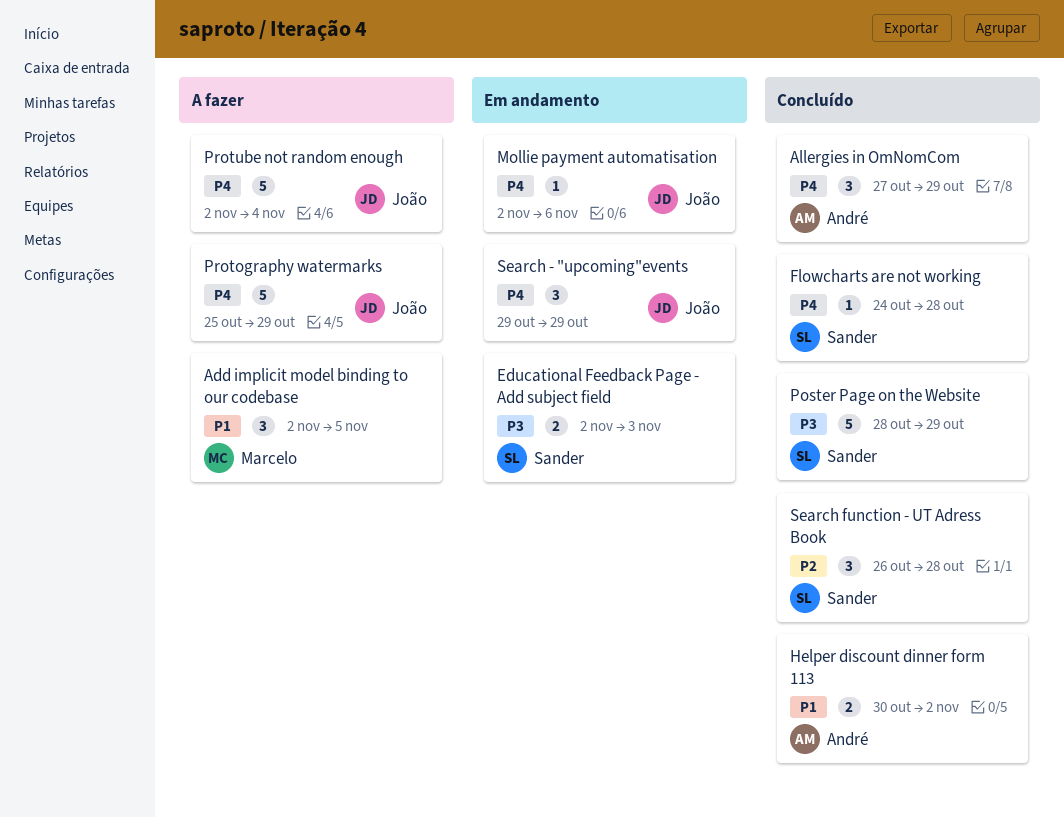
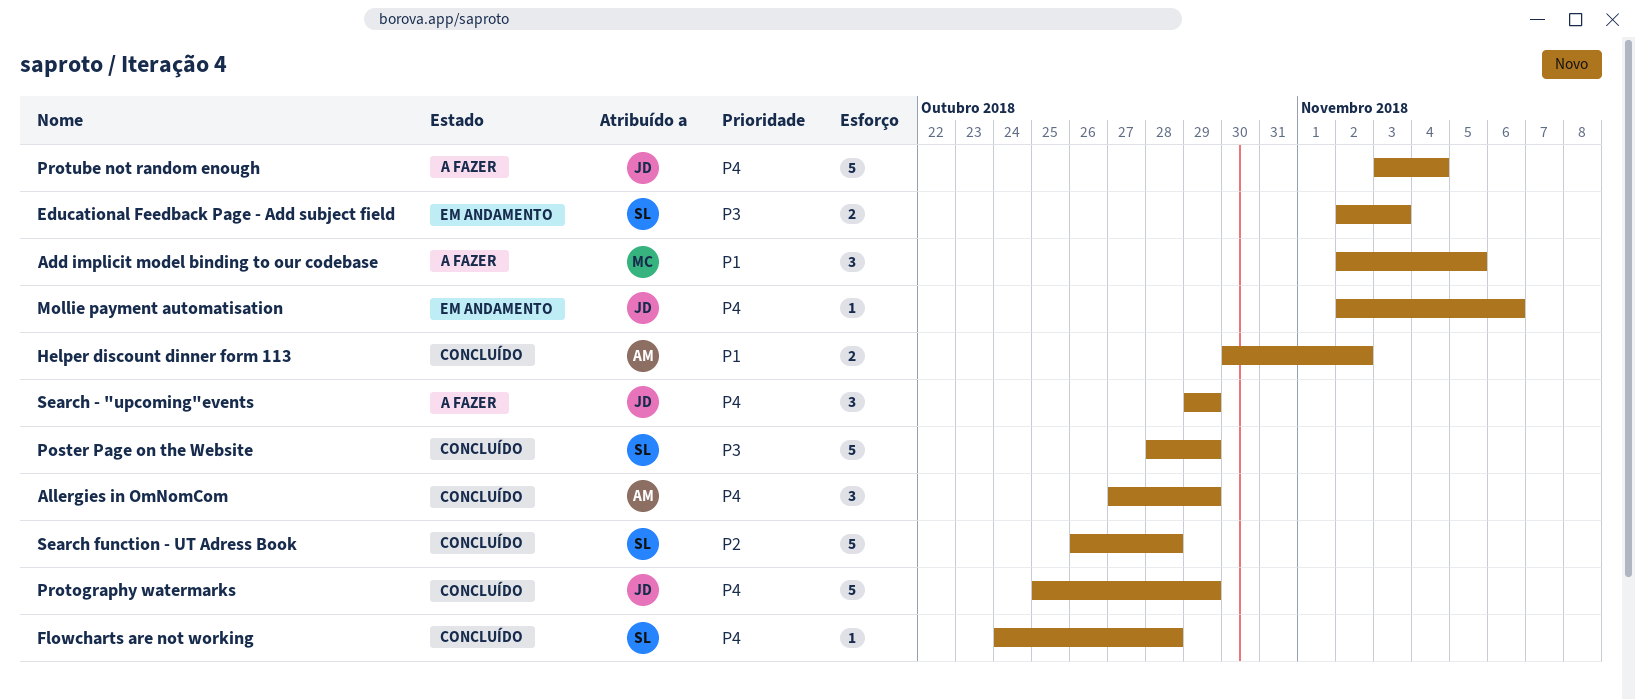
Protography watermarks, status: A fazer -> Concluído
Protube not random enough, start: Nov 2 -> Nov 3
Search - "upcoming"events, status: Em andamento -> A fazer
Search function - UT Adress Book, estimate: 3 -> 5

